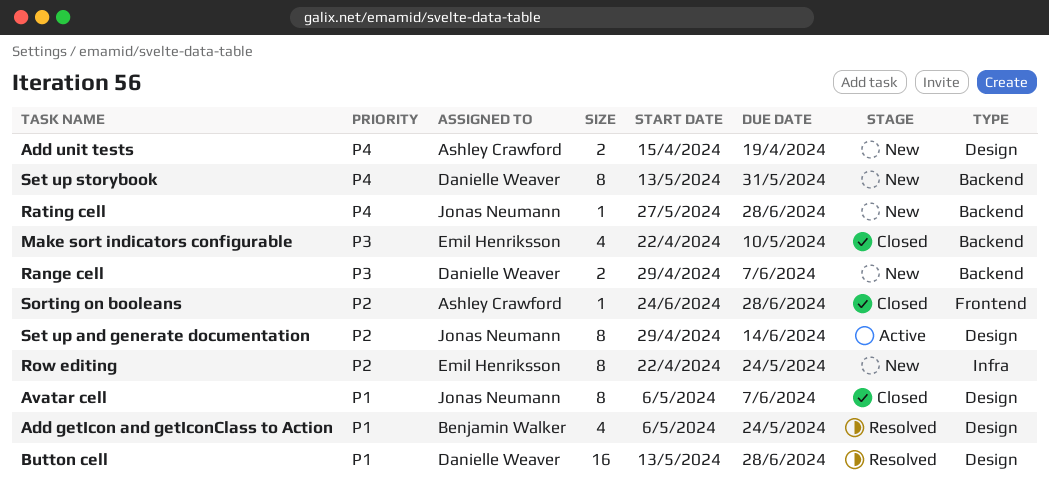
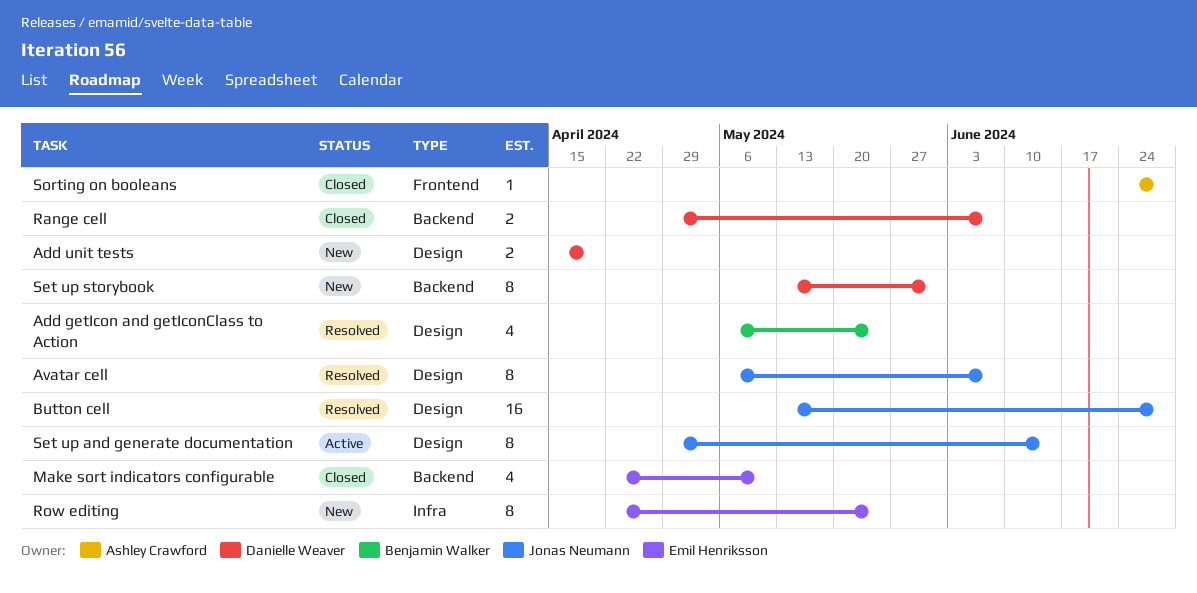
Add unit tests, owner: Ashley Crawford -> Danielle Weaver
Avatar cell, status: Closed -> Resolved
Button cell, owner: Danielle Weaver -> Jonas Neumann
Range cell, status: New -> Closed
Rating cell: present -> none

